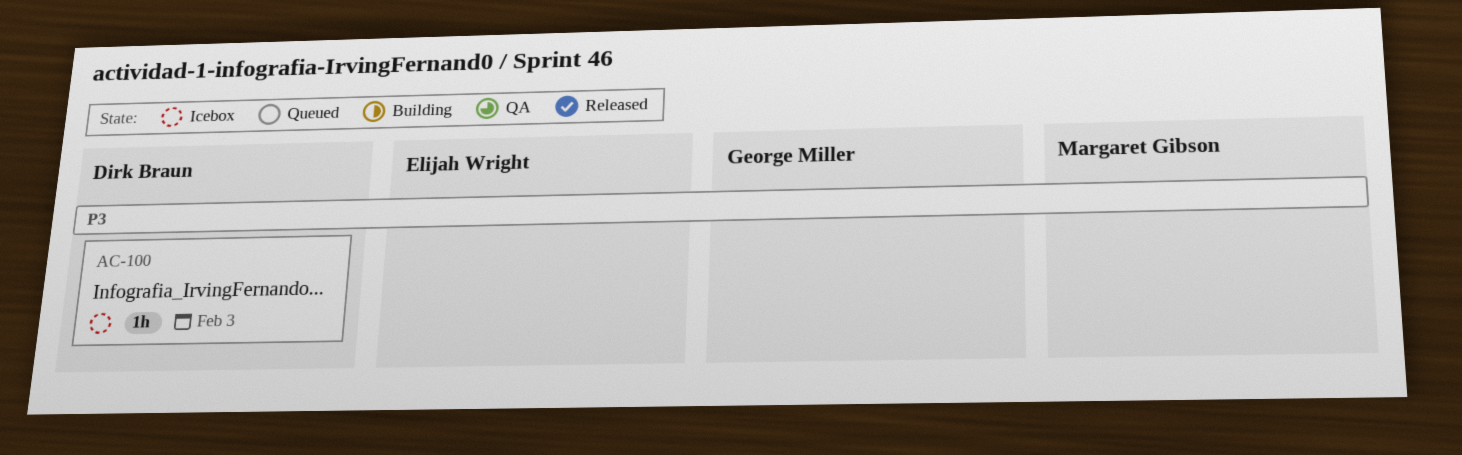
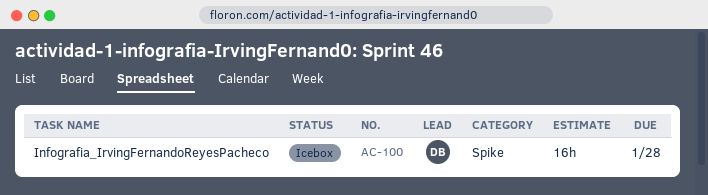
AC-100, estimate: 1h -> 16h
AC-100, due: Feb 3 -> Jan 28

